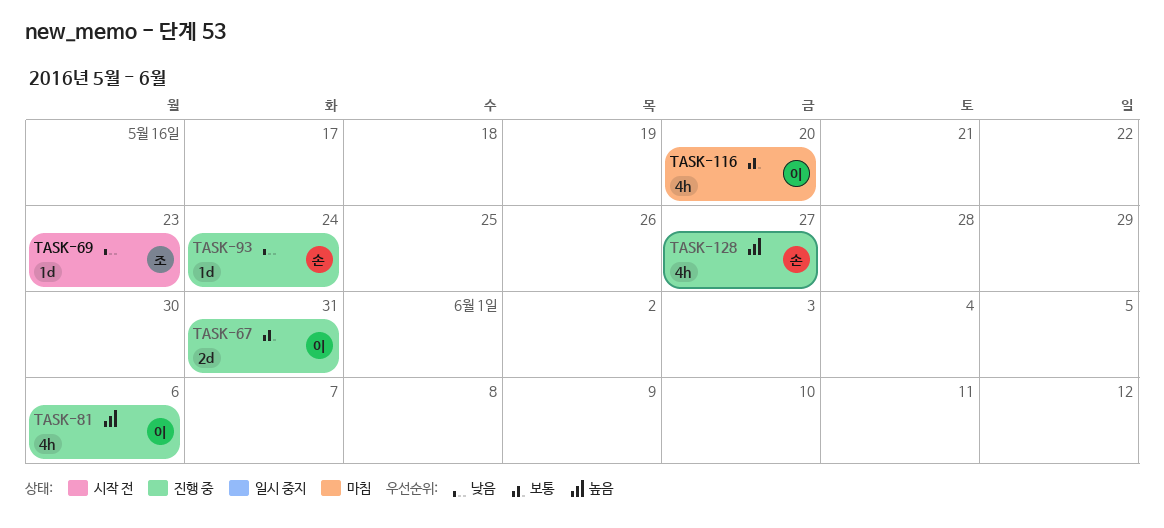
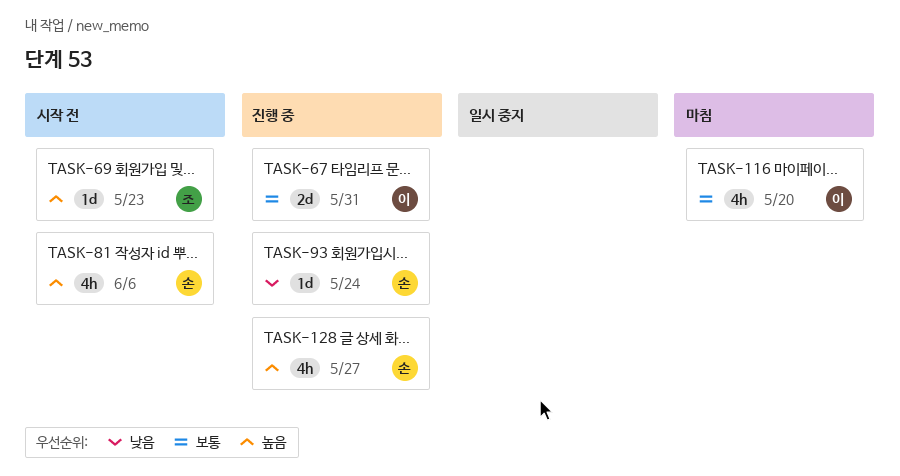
TASK-69, priority: 낮음 -> 높음
TASK-81, status: 진행 중 -> 시작 전
TASK-81, owner: 이 -> 손

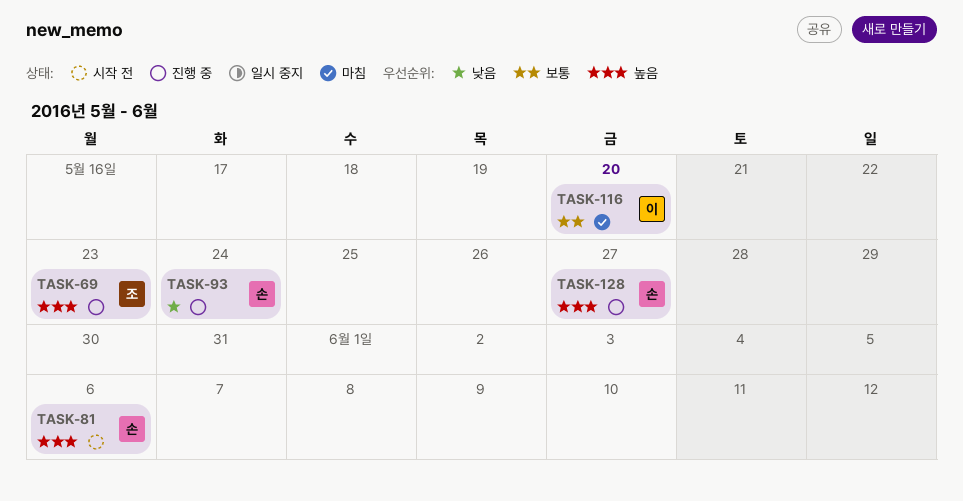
TASK-67: present -> none
TASK-69, status: 시작 전 -> 진행 중

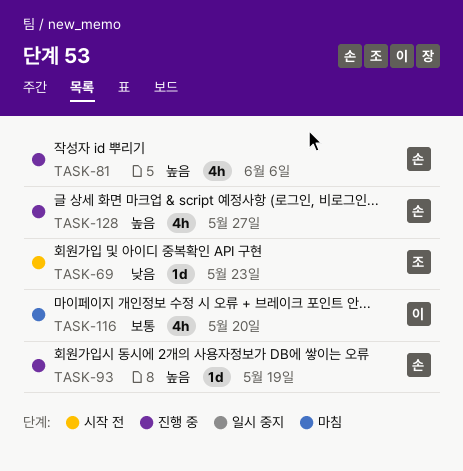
TASK-69, status: 진행 중 -> 시작 전
TASK-69, priority: 높음 -> 낮음
TASK-81, status: 시작 전 -> 진행 중
TASK-93, priority: 낮음 -> 높음
TASK-93, due: May 24 -> May 19

